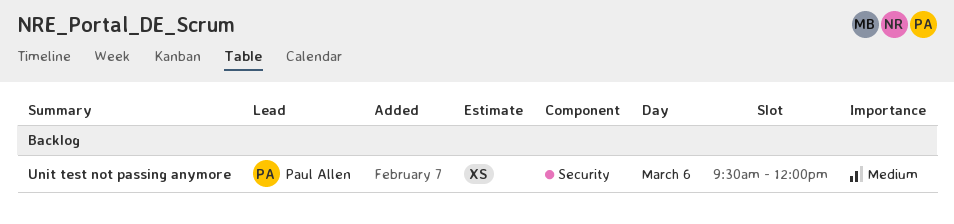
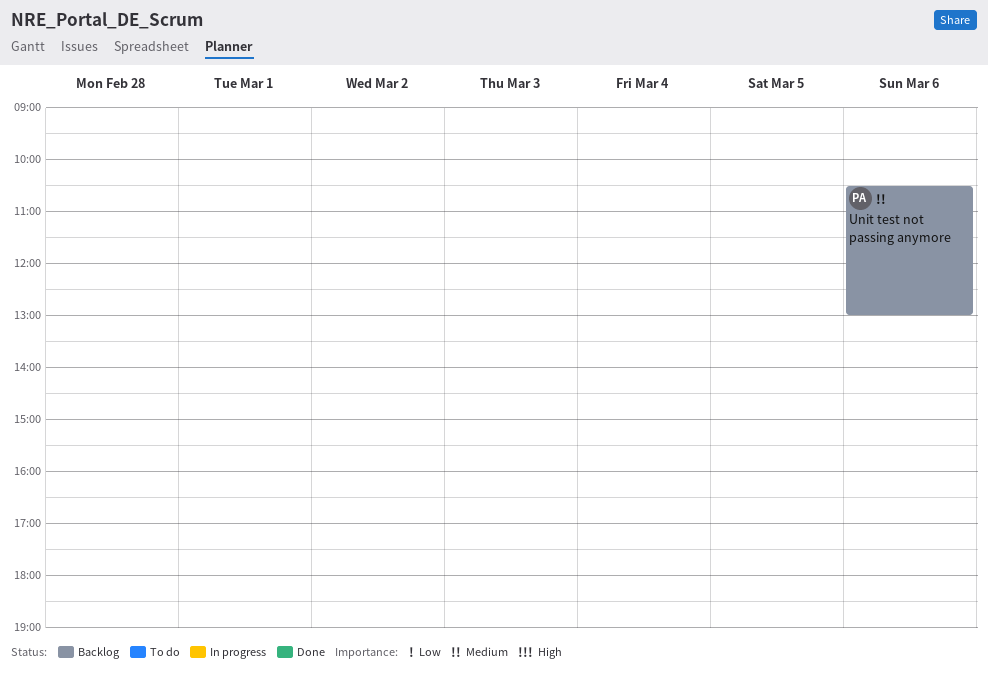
Unit test not passing anymore, begins: 09:30 -> 10:30
Unit test not passing anymore, ends: 12:00 -> 13:00

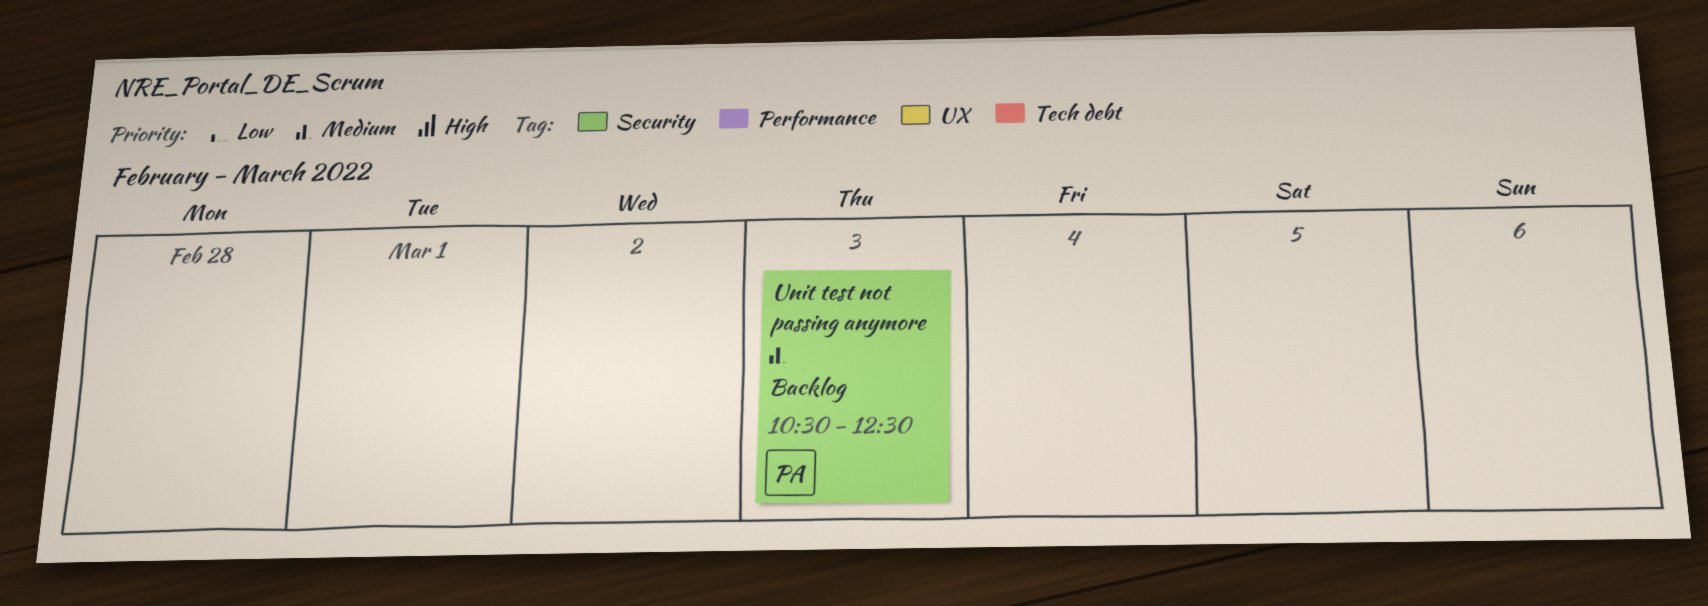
Unit test not passing anymore, day: Mar 6 -> Mar 3
Unit test not passing anymore, ends: 13:00 -> 12:30

